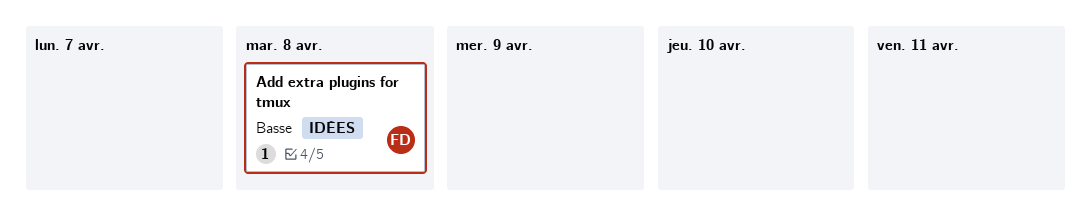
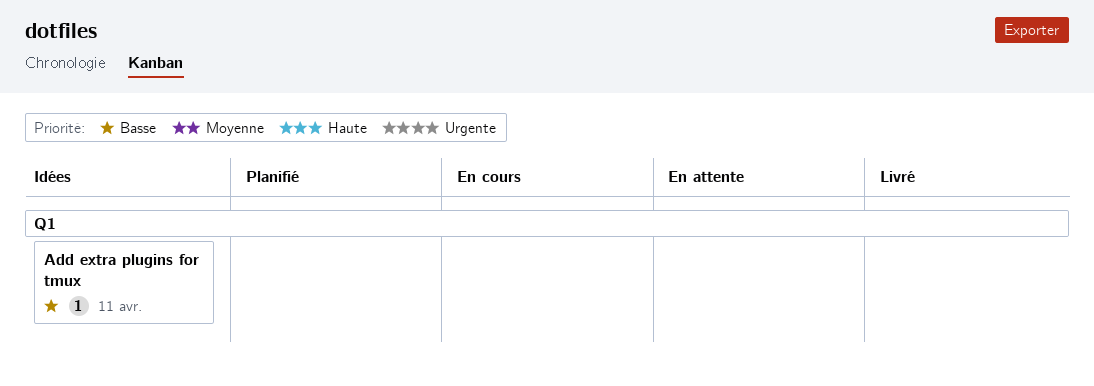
Add extra plugins for tmux, due: Apr 8 -> Apr 11

